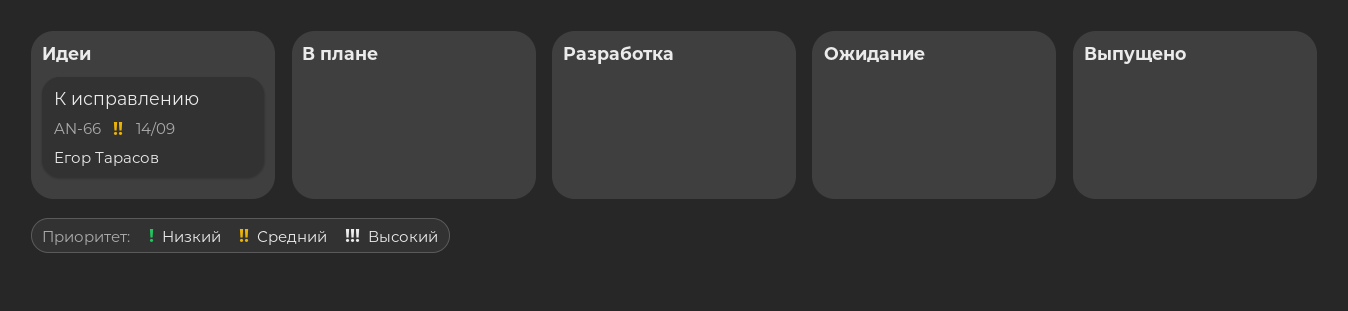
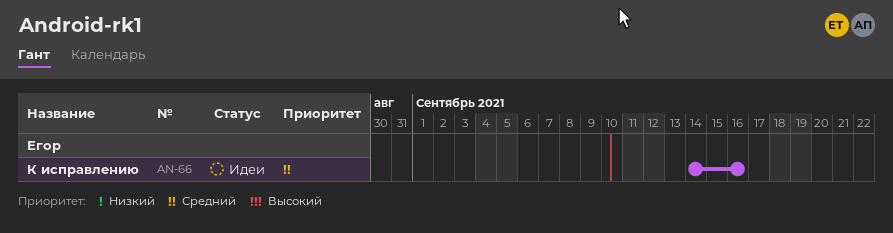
AN-66, due: Sep 14 -> Sep 16

